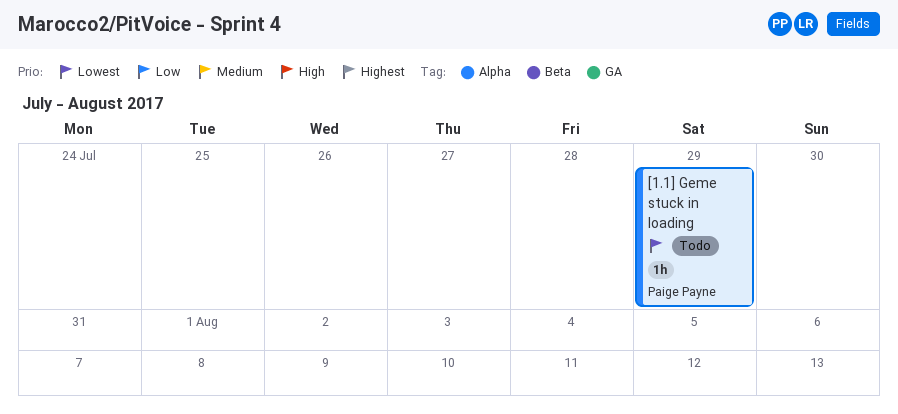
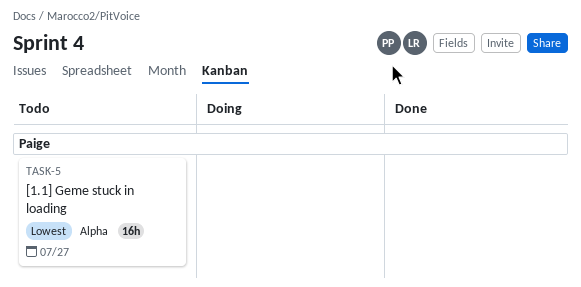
[1.1] Geme stuck in loading, estimate: 1h -> 16h
[1.1] Geme stuck in loading, due: Jul 29 -> Jul 27

